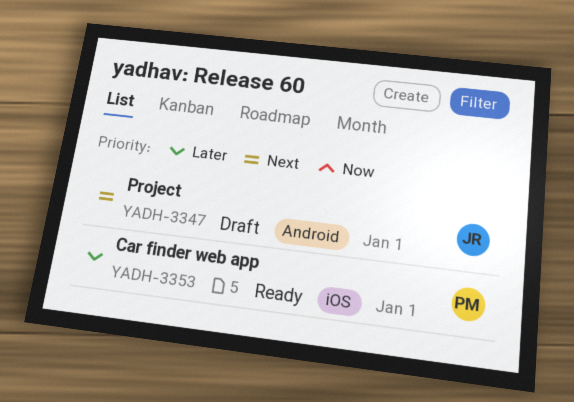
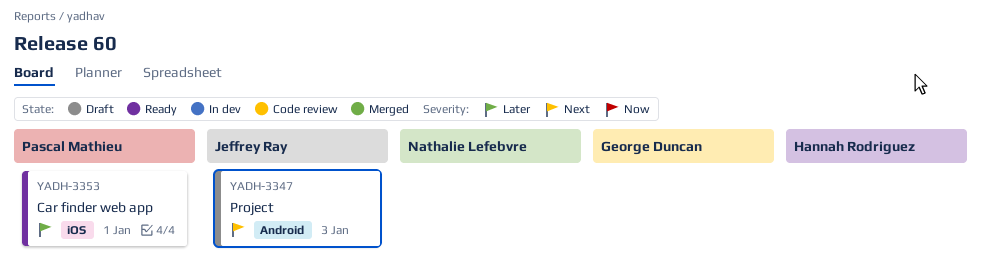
YADH-3347, due: Jan 1 -> Jan 3

